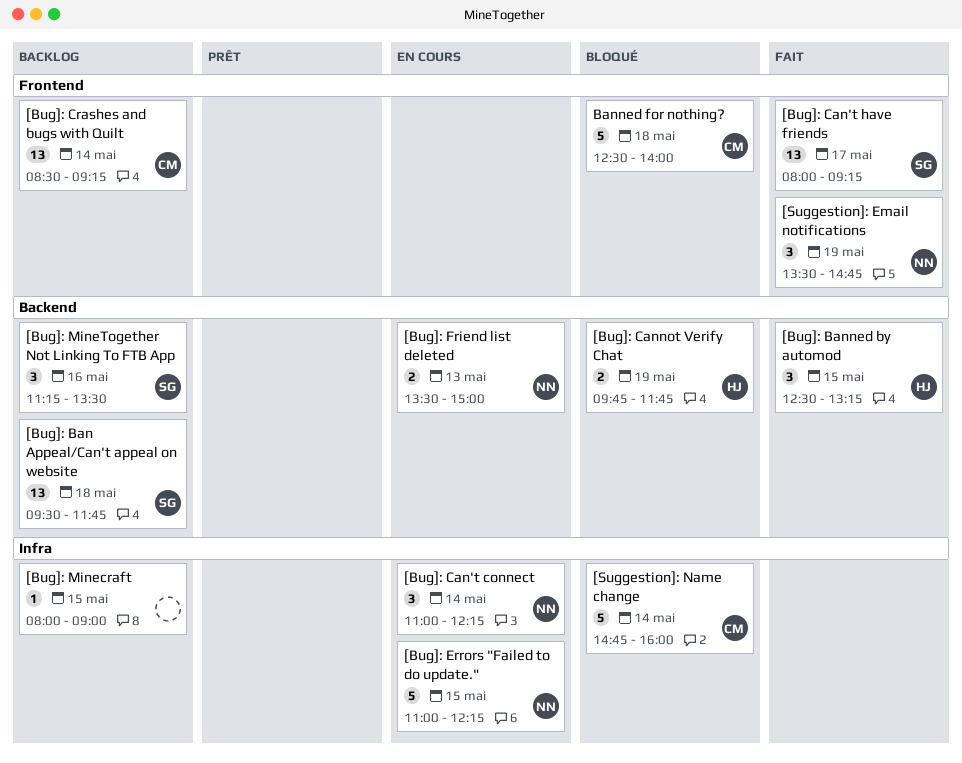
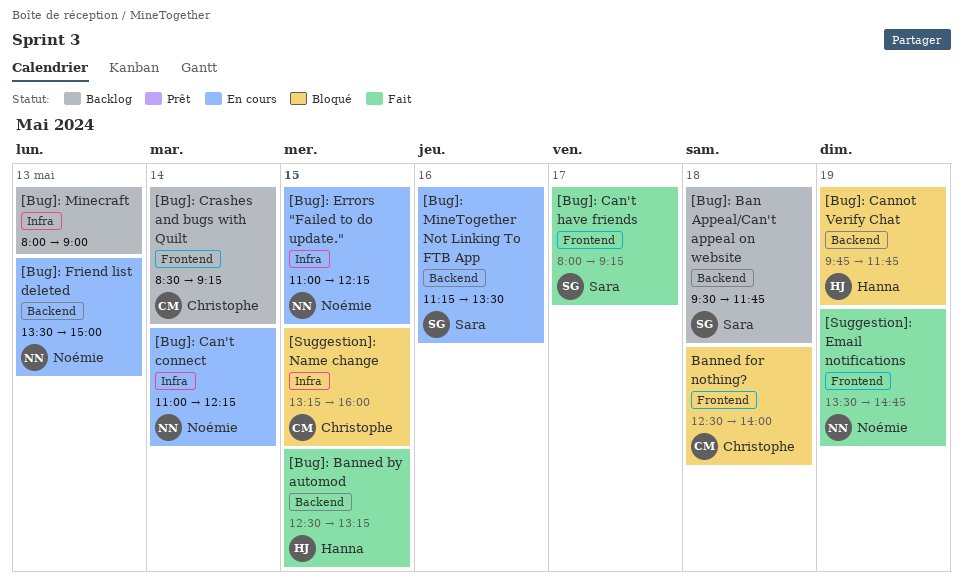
[Bug]: Minecraft, day: May 15 -> May 13
[Bug]: MineTogether Not Linking To FTB App, status: Backlog -> En cours
[Suggestion]: Name change, day: May 14 -> May 15
[Suggestion]: Name change, begins: 14:45 -> 13:15

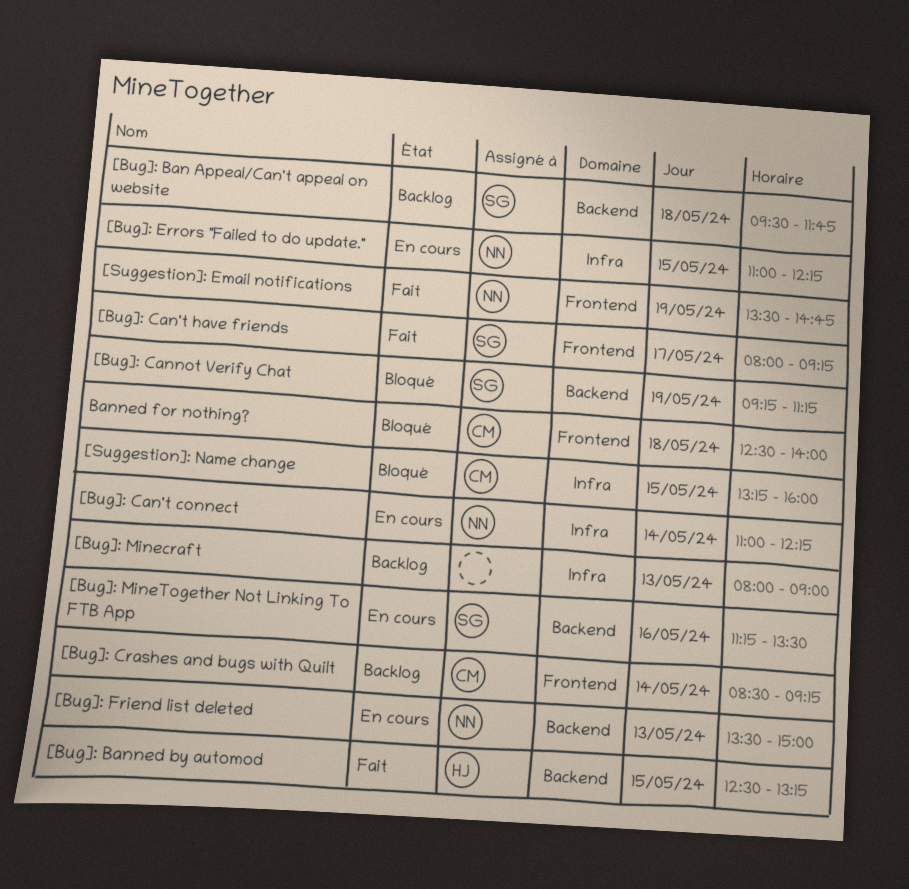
[Bug]: Cannot Verify Chat, owner: Hanna -> Sara
[Bug]: Cannot Verify Chat, begins: 09:45 -> 09:15
[Bug]: Cannot Verify Chat, ends: 11:45 -> 11:15

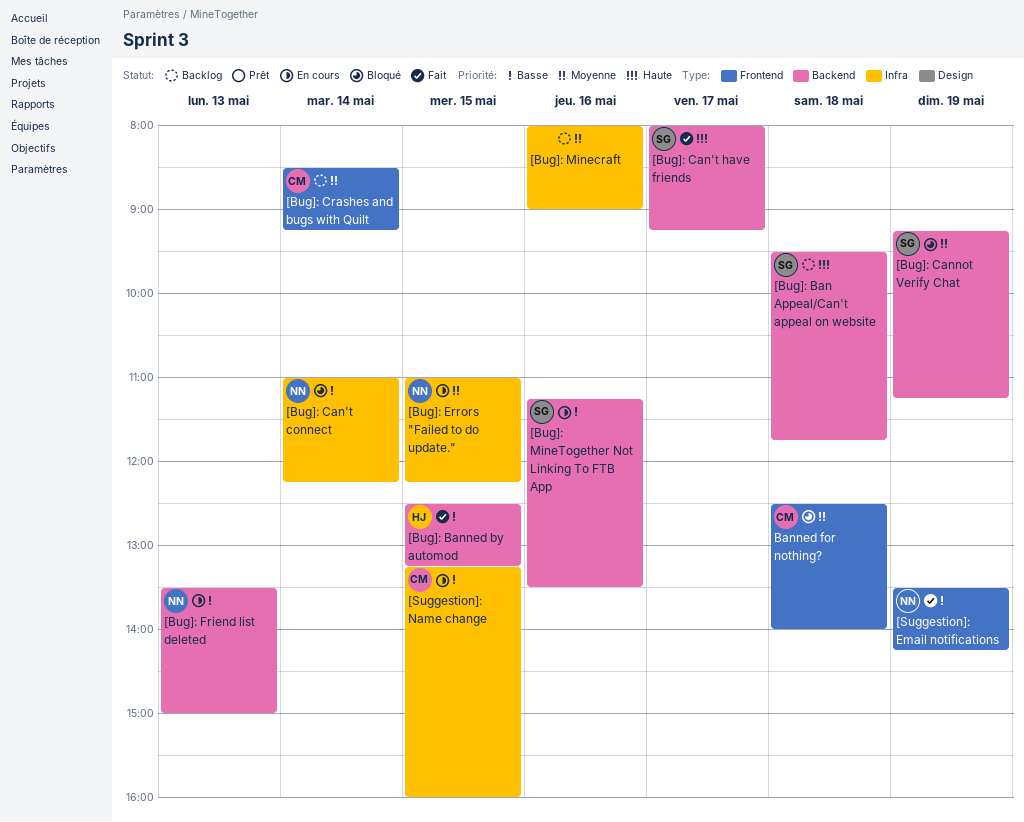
[Bug]: Can't connect, status: En cours -> Bloqué
[Bug]: Can't have friends, label: Frontend -> Backend
[Bug]: Minecraft, day: May 13 -> May 16
[Suggestion]: Email notifications, ends: 14:45 -> 14:15
[Suggestion]: Name change, status: Bloqué -> En cours

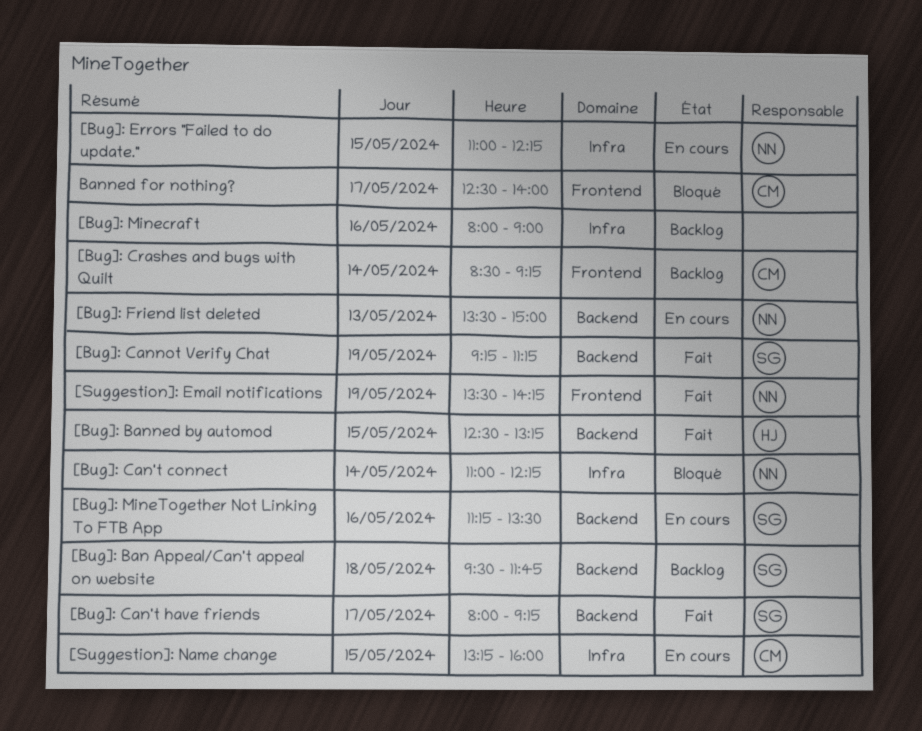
[Bug]: Cannot Verify Chat, status: Bloqué -> Fait
Banned for nothing?, day: May 18 -> May 17

